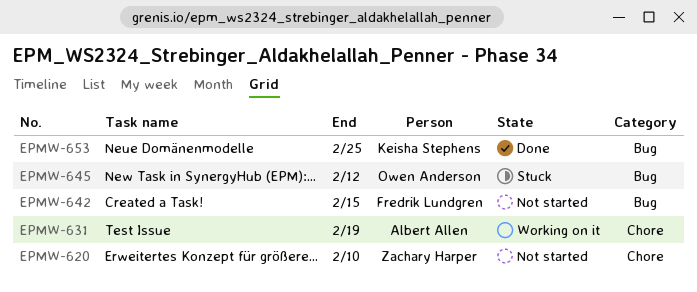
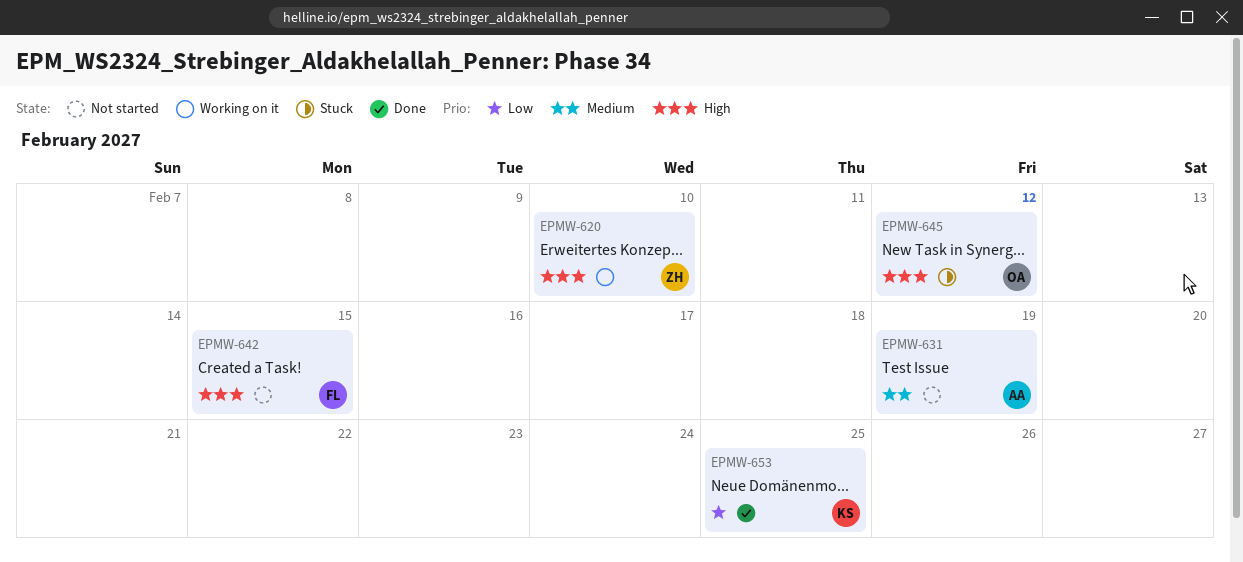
EPMW-620, status: Not started -> Working on it
EPMW-631, status: Working on it -> Not started

